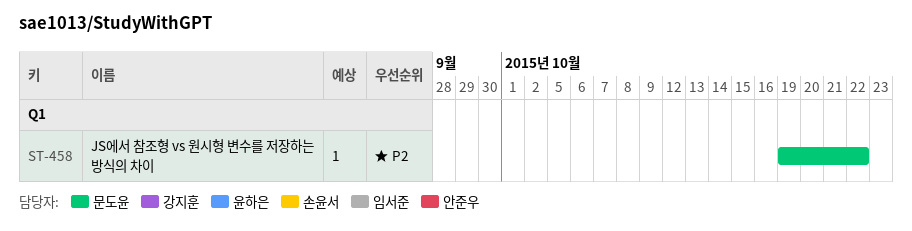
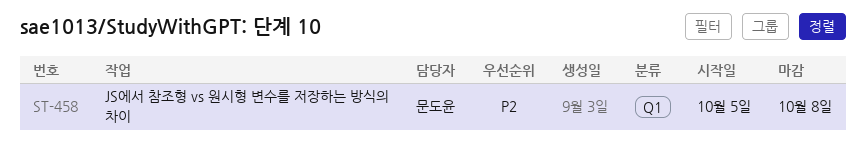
ST-458, start: Oct 19 -> Oct 5
ST-458, due: Oct 22 -> Oct 8

